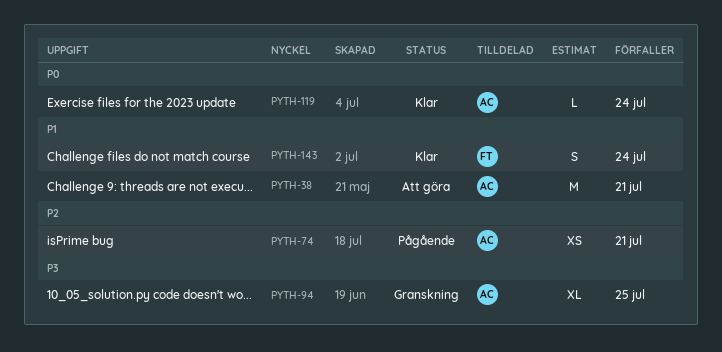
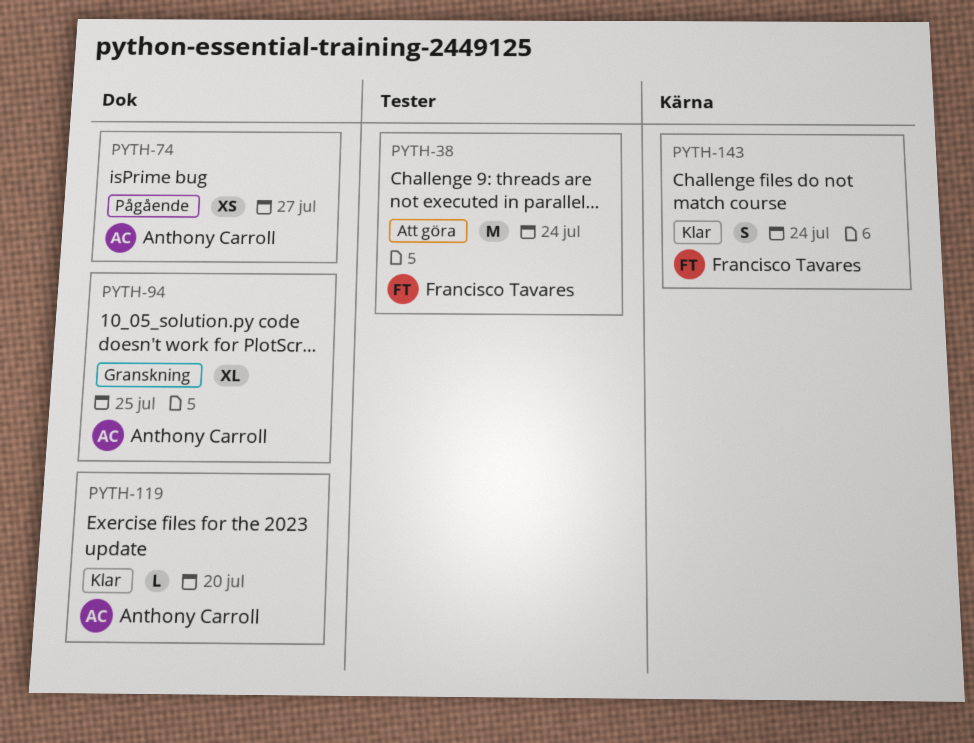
PYTH-38, owner: Anthony Carroll -> Francisco Tavares
PYTH-38, due: Jul 21 -> Jul 24
PYTH-74, due: Jul 21 -> Jul 27
PYTH-119, due: Jul 24 -> Jul 20

